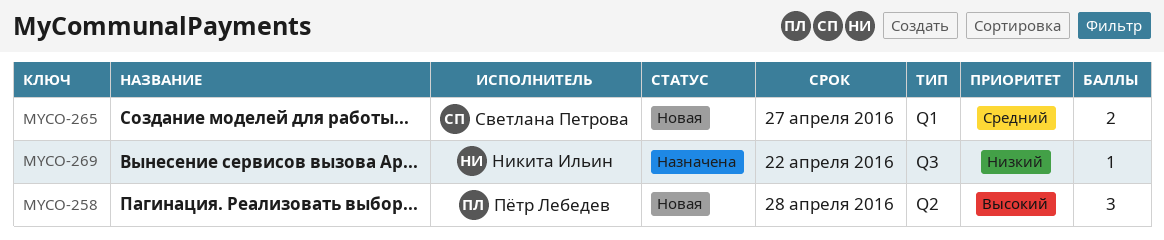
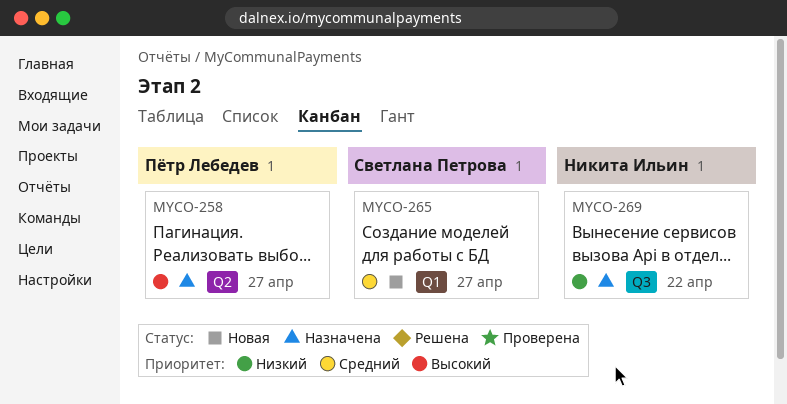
MYCO-258, status: Новая -> Назначена
MYCO-258, due: Apr 28 -> Apr 27

